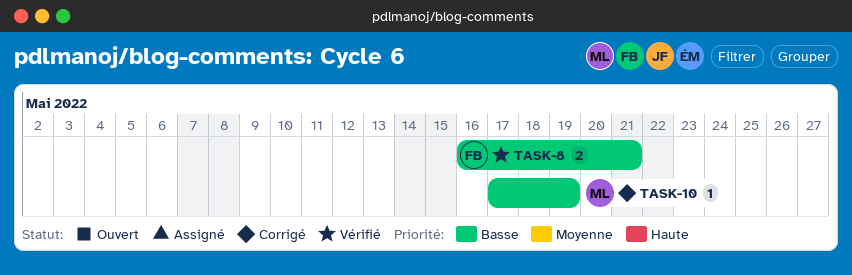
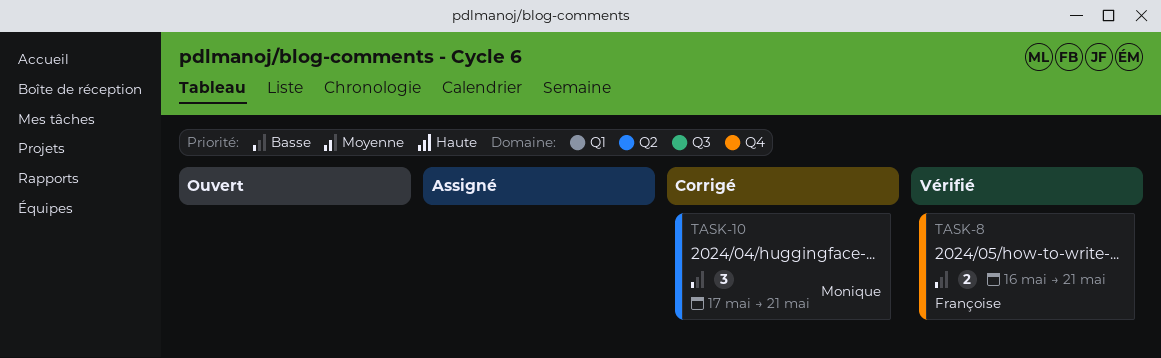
TASK-10, estimate: 1 -> 3
TASK-10, due: May 19 -> May 21

